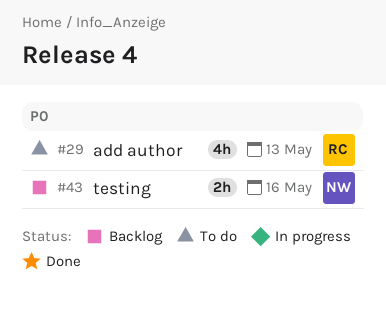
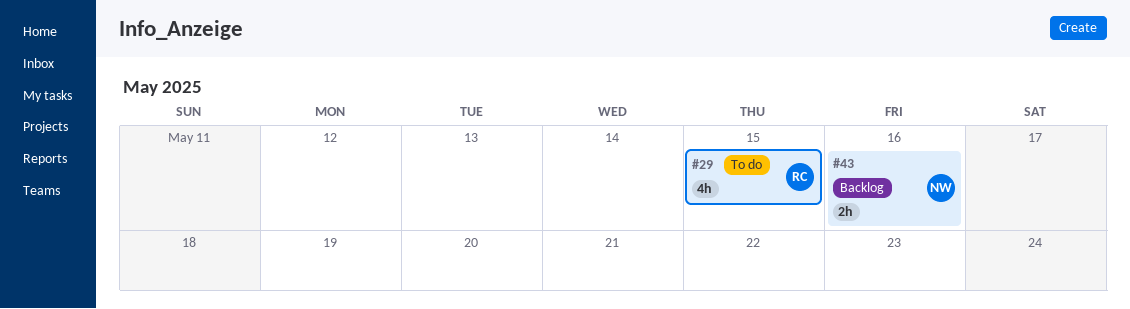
#29, due: May 13 -> May 15

